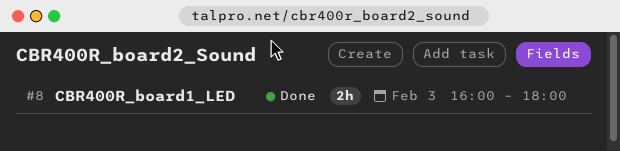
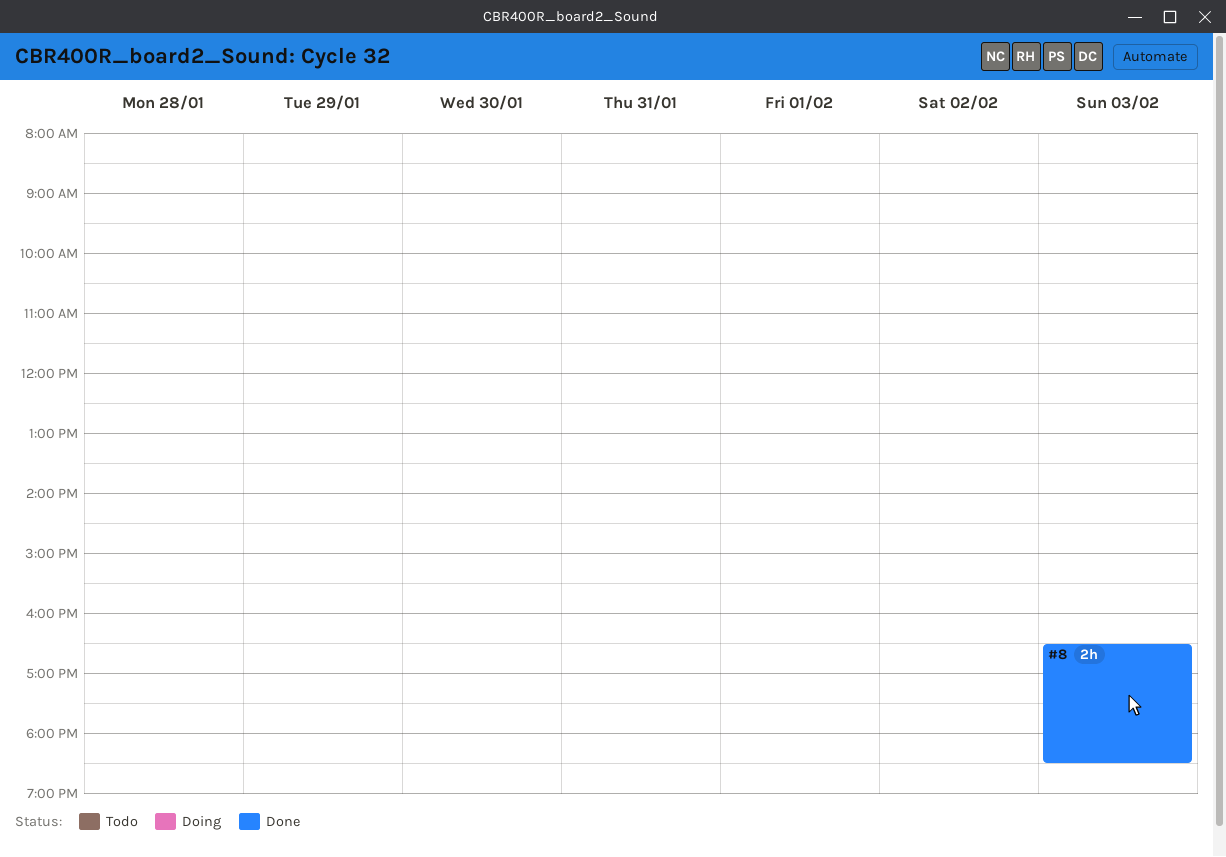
#8, begins: 16:00 -> 16:30
#8, ends: 18:00 -> 18:30

